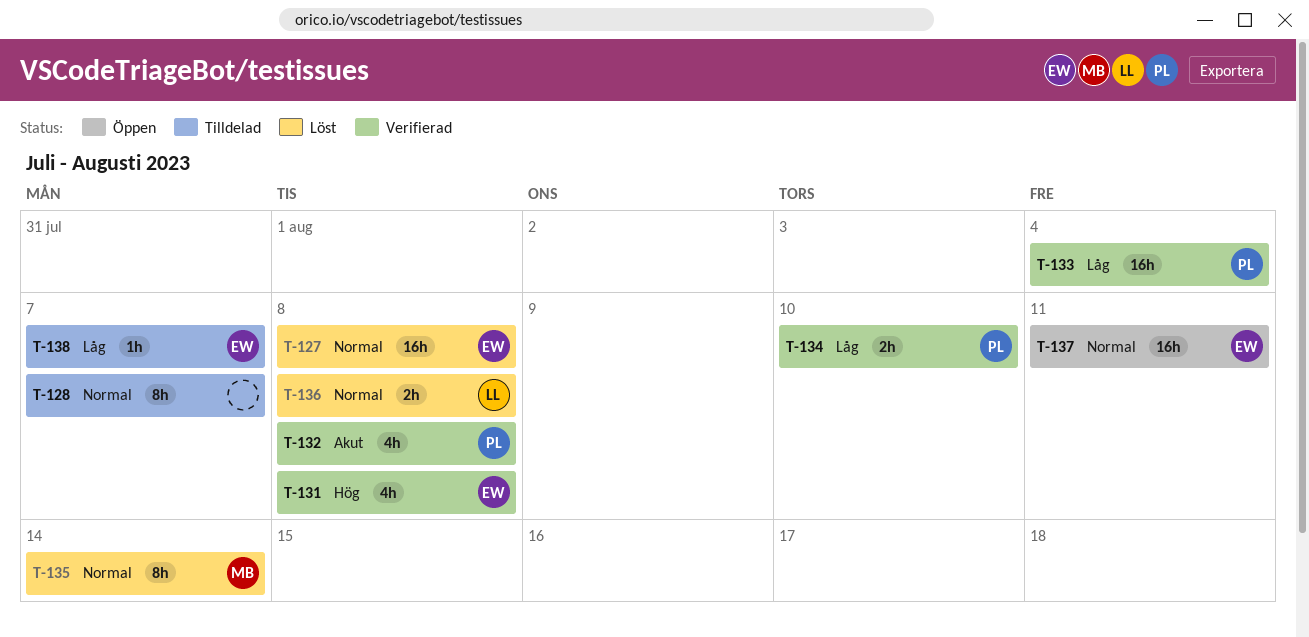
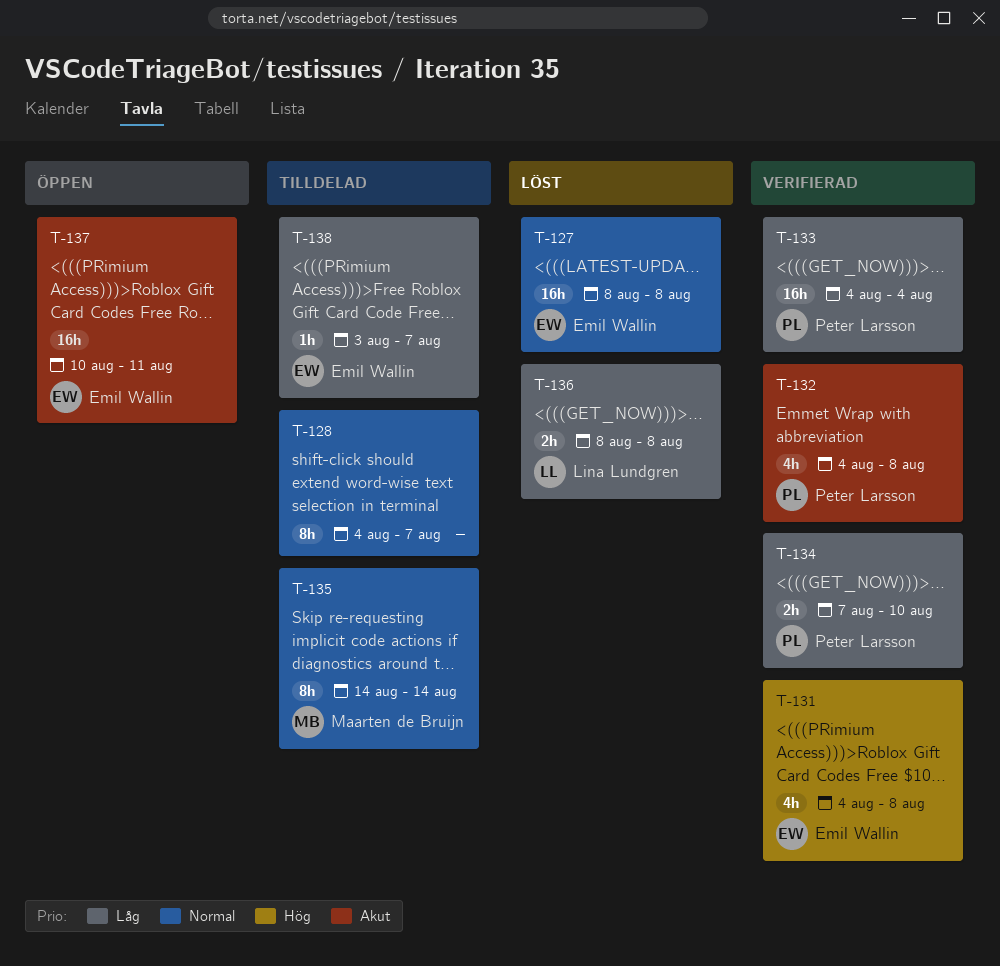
T-135, status: Löst -> Tilldelad
T-136, priority: Normal -> Låg
T-137, priority: Normal -> Akut

